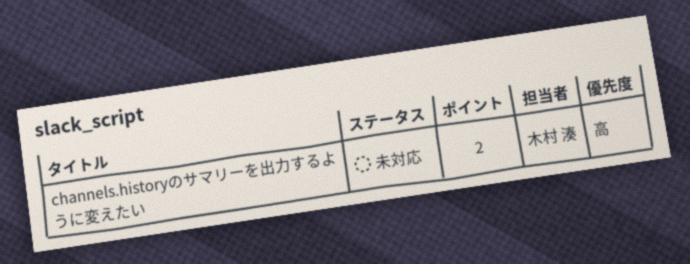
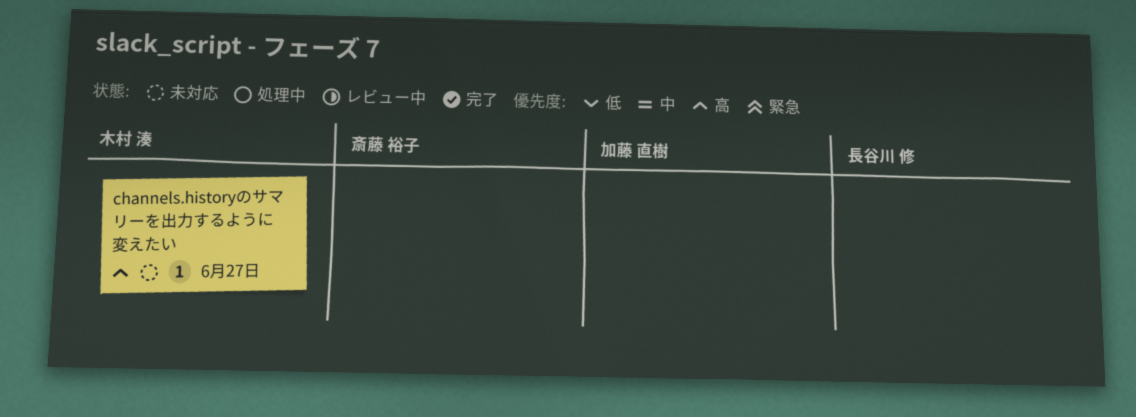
channels.historyのサマリーを出力するように変えたい, estimate: 2 -> 1

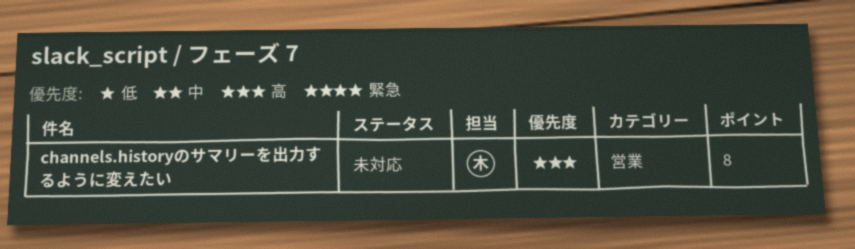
channels.historyのサマリーを出力するように変えたい, estimate: 1 -> 8

